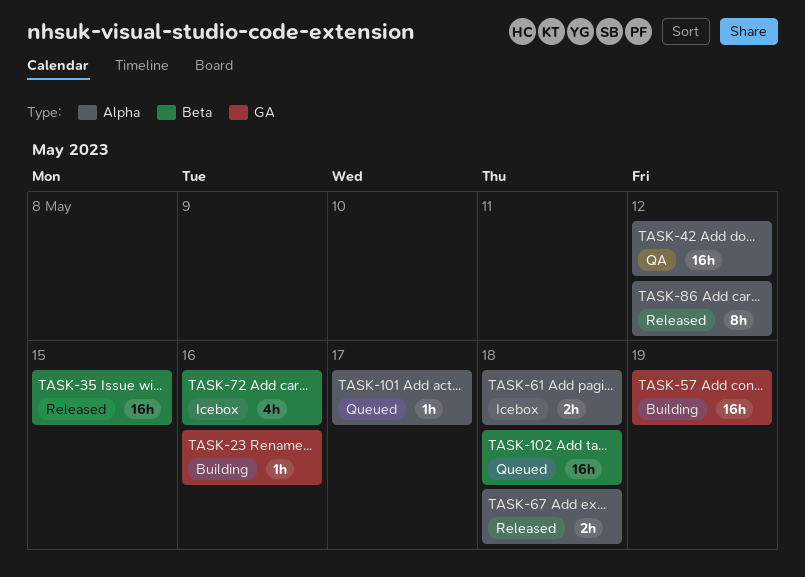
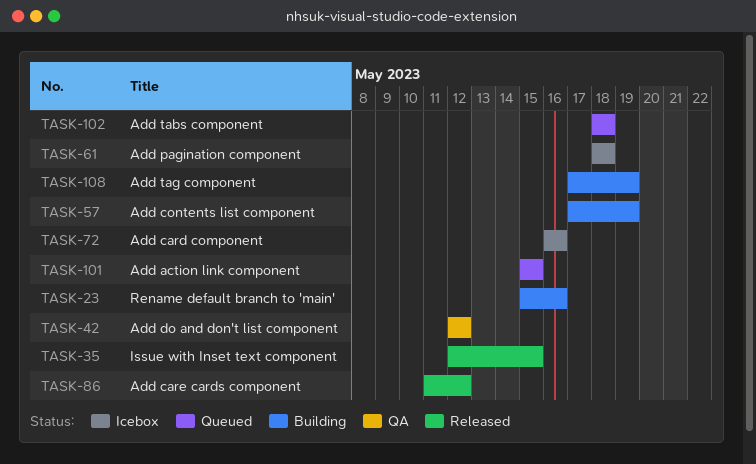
TASK-67: present -> none
TASK-101, due: May 17 -> May 15
TASK-108: none -> present

